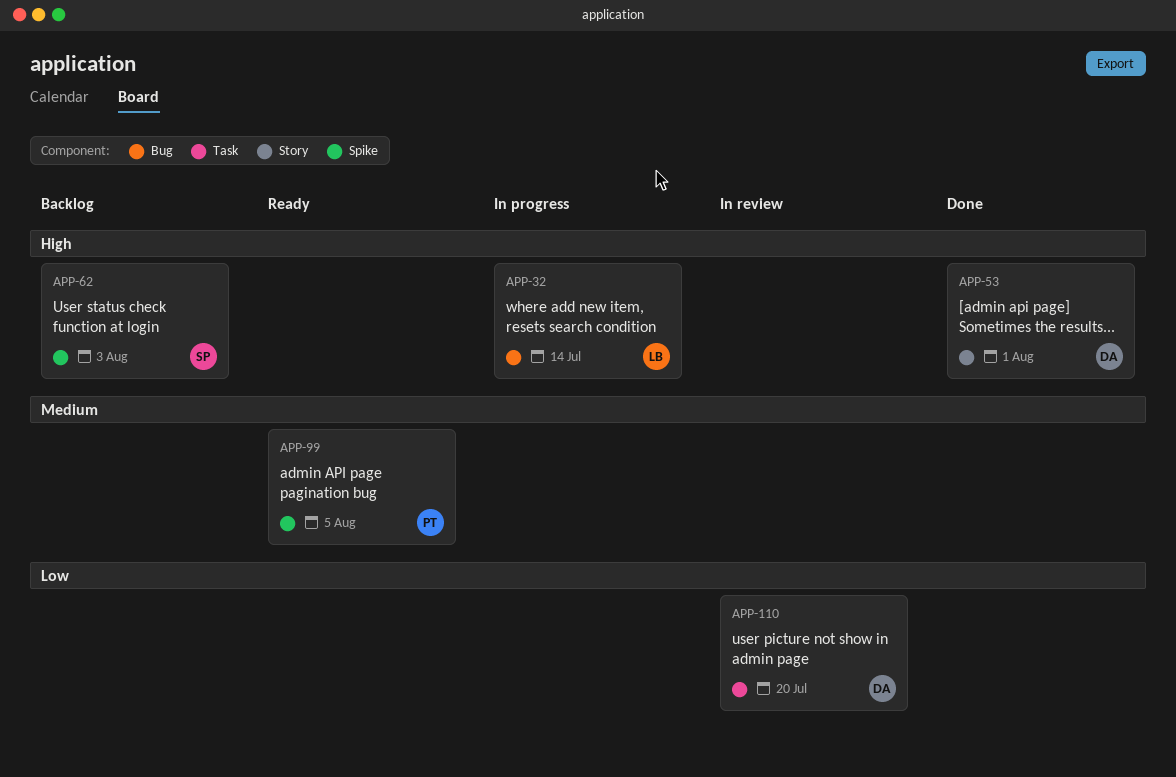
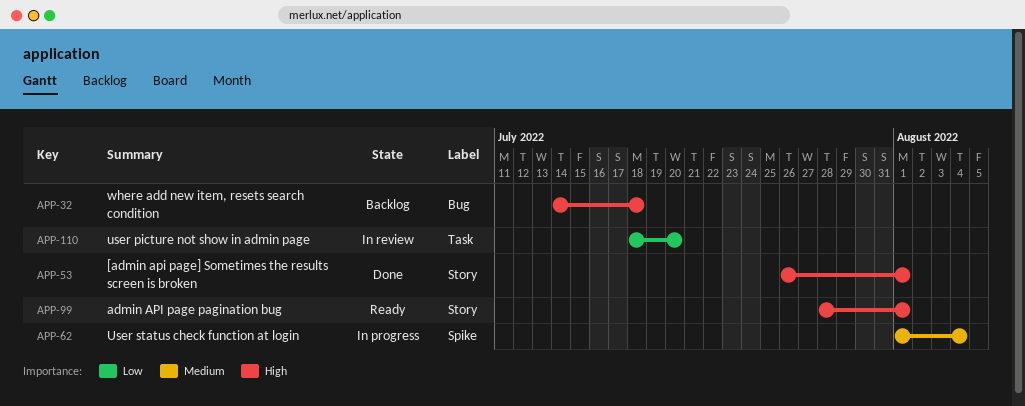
APP-32, status: In progress -> Backlog
APP-32, due: Jul 14 -> Jul 18
APP-62, status: Backlog -> In progress
APP-62, priority: High -> Medium
APP-62, due: Aug 3 -> Aug 4
APP-99, priority: Medium -> High
APP-99, label: Spike -> Story
APP-99, due: Aug 5 -> Aug 1

